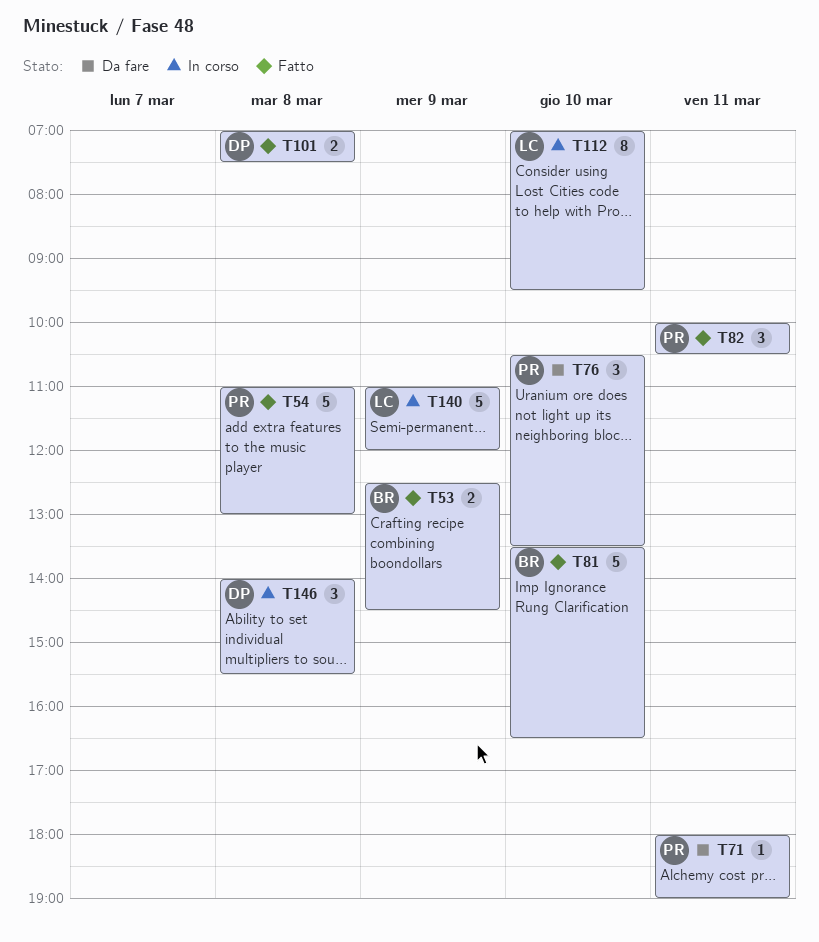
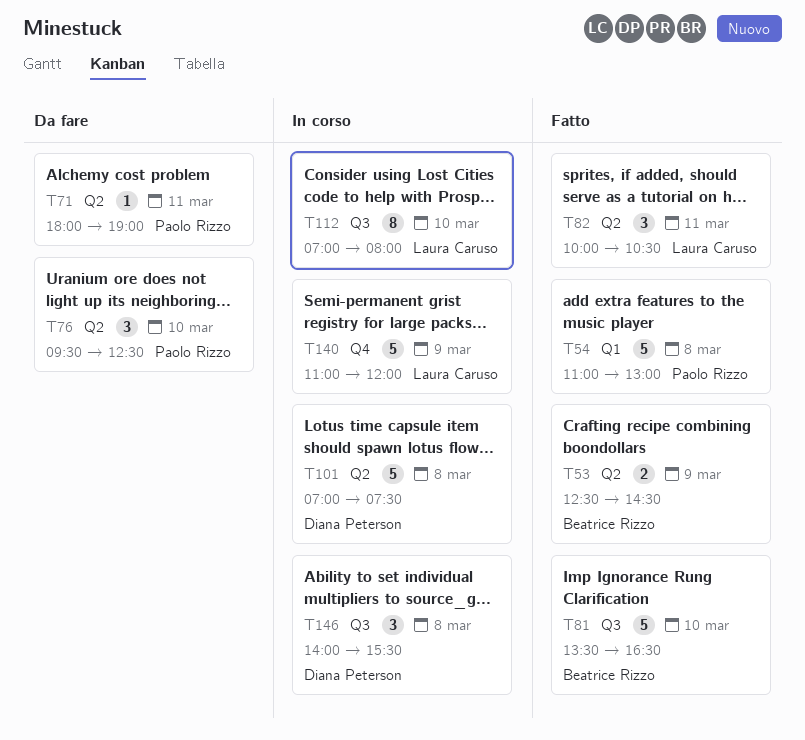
T76, begins: 10:30 -> 09:30
T76, ends: 13:30 -> 12:30
T82, owner: Paolo Rizzo -> Laura Caruso
T101, status: Fatto -> In corso
T101, estimate: 2 -> 5
T112, ends: 09:30 -> 08:00

